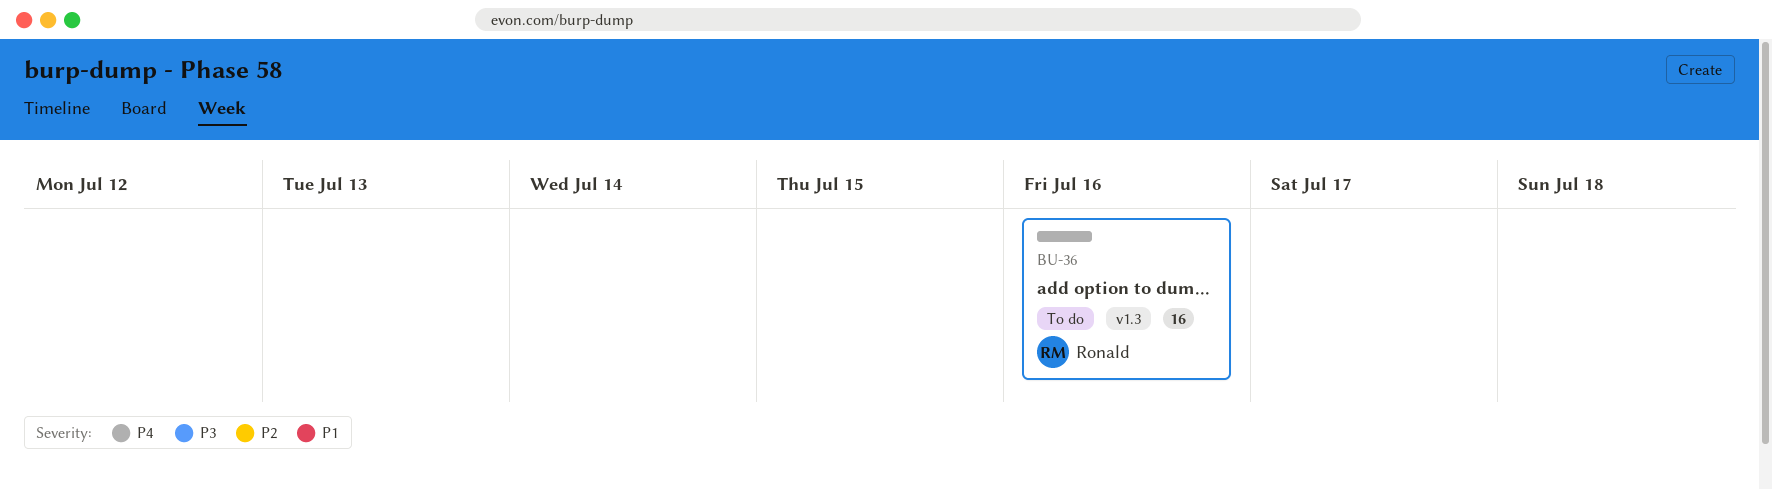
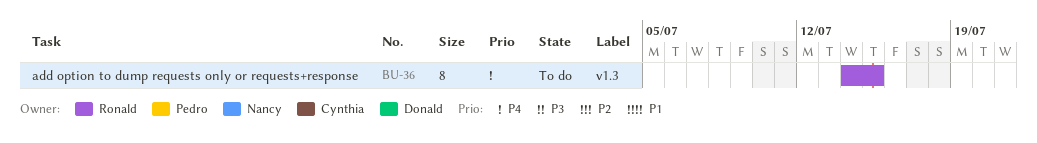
BU-36, estimate: 16 -> 8
BU-36, due: Jul 16 -> Jul 15

